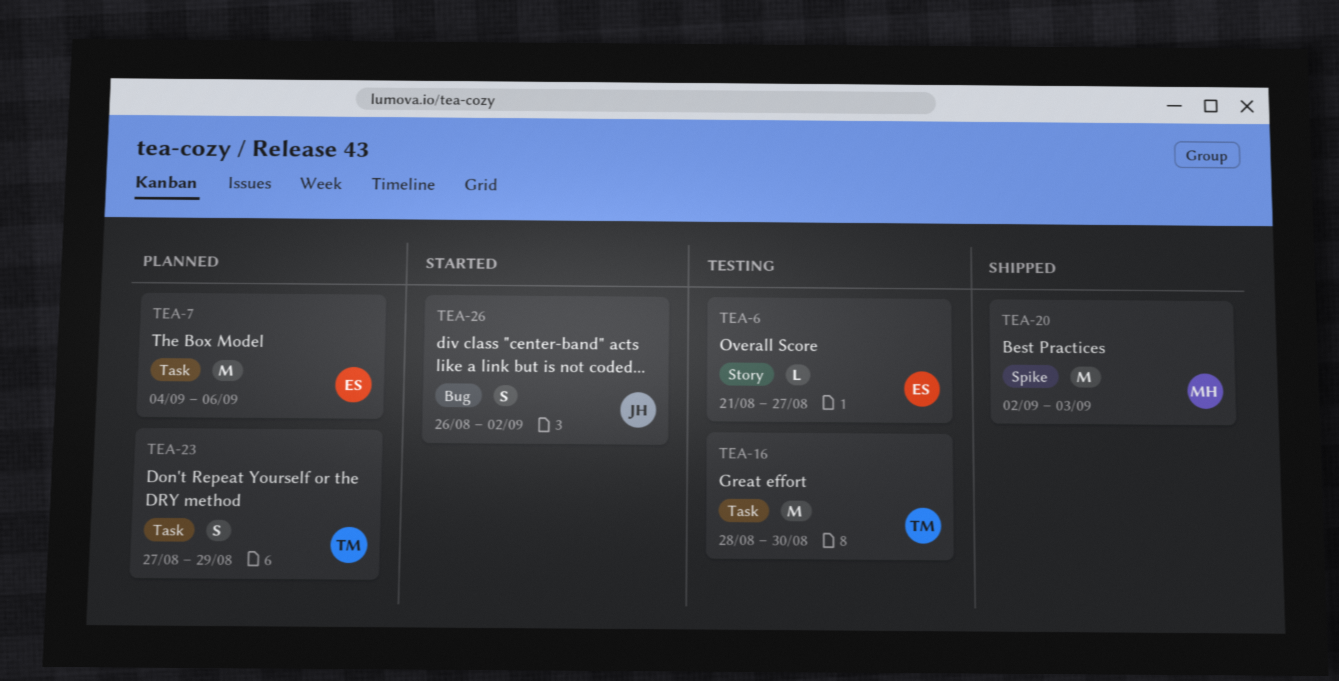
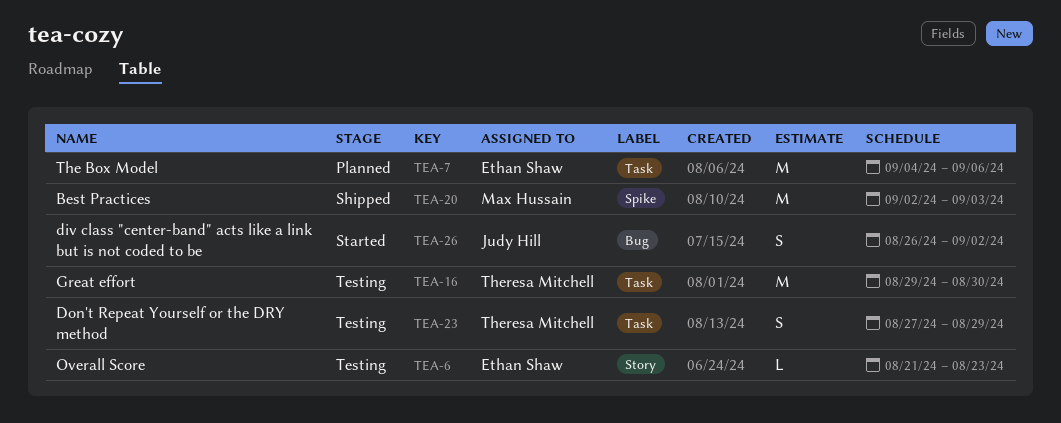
TEA-6, due: Aug 27 -> Aug 23
TEA-16, start: Aug 28 -> Aug 29
TEA-23, status: Planned -> Testing

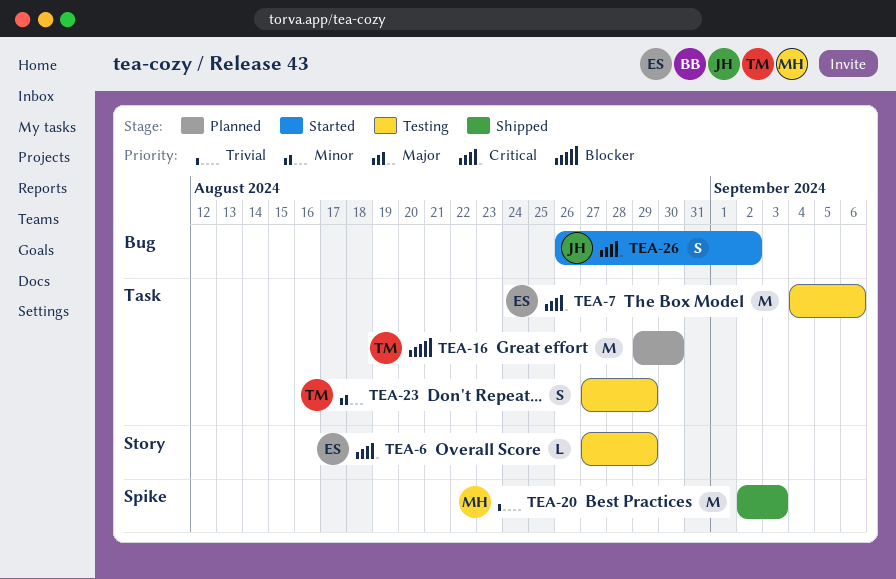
TEA-6, start: Aug 21 -> Aug 27
TEA-6, due: Aug 23 -> Aug 29
TEA-7, status: Planned -> Testing
TEA-16, status: Testing -> Planned

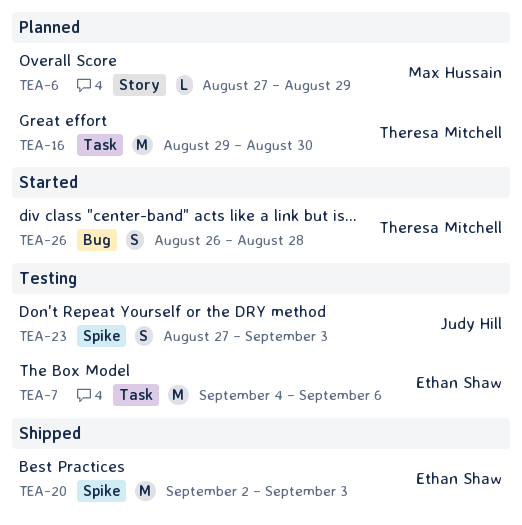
TEA-6, status: Testing -> Planned
TEA-6, owner: Ethan Shaw -> Max Hussain
TEA-20, owner: Max Hussain -> Ethan Shaw
TEA-23, owner: Theresa Mitchell -> Judy Hill
TEA-23, label: Task -> Spike
TEA-23, due: Aug 29 -> Sep 3
TEA-26, owner: Judy Hill -> Theresa Mitchell
TEA-26, due: Sep 2 -> Aug 28

